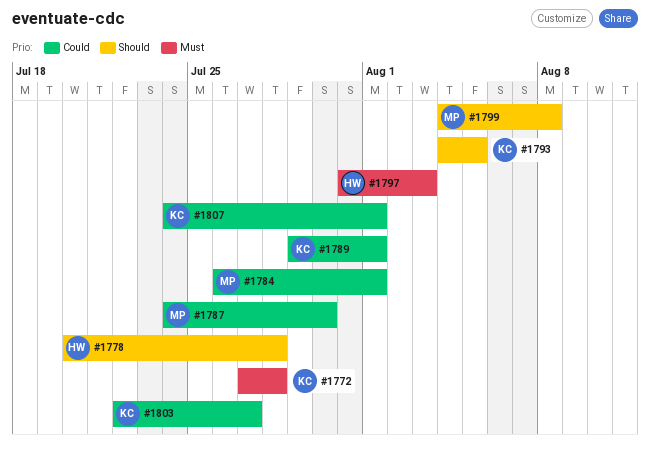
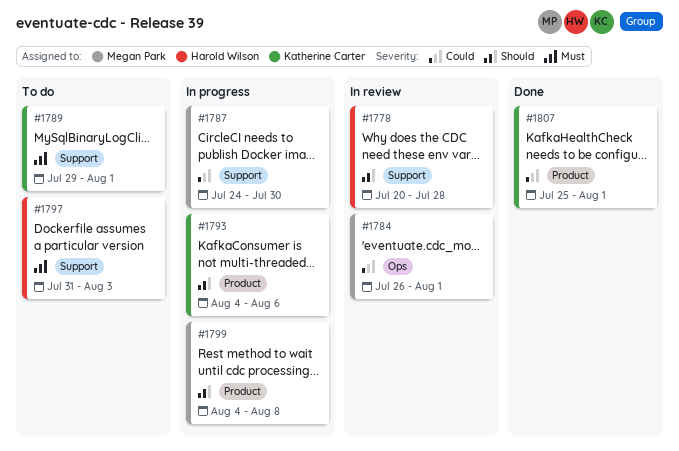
#1772: present -> none
#1789, priority: Could -> Must
#1793, due: Aug 5 -> Aug 6
#1803: present -> none
#1807, start: Jul 24 -> Jul 25

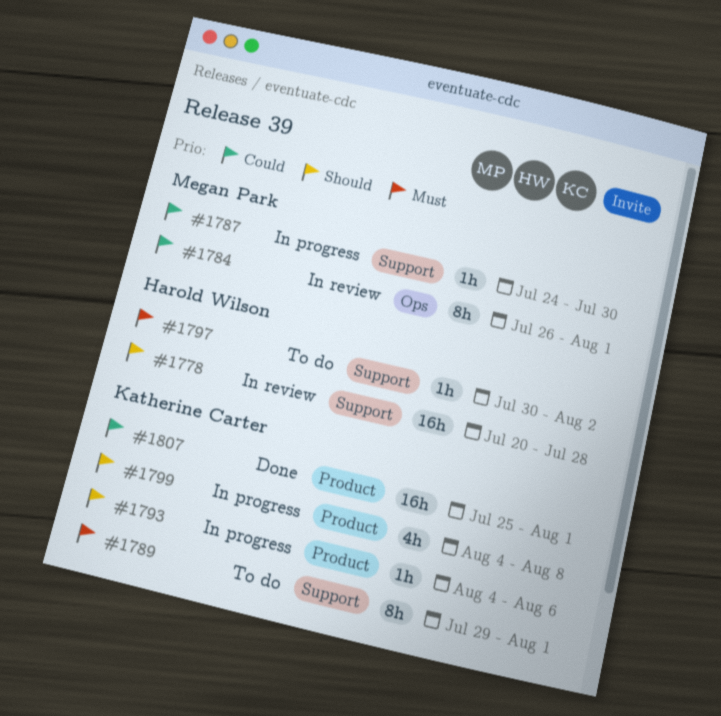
#1797, start: Jul 31 -> Jul 30
#1797, due: Aug 3 -> Aug 2
#1799, owner: Megan Park -> Katherine Carter

